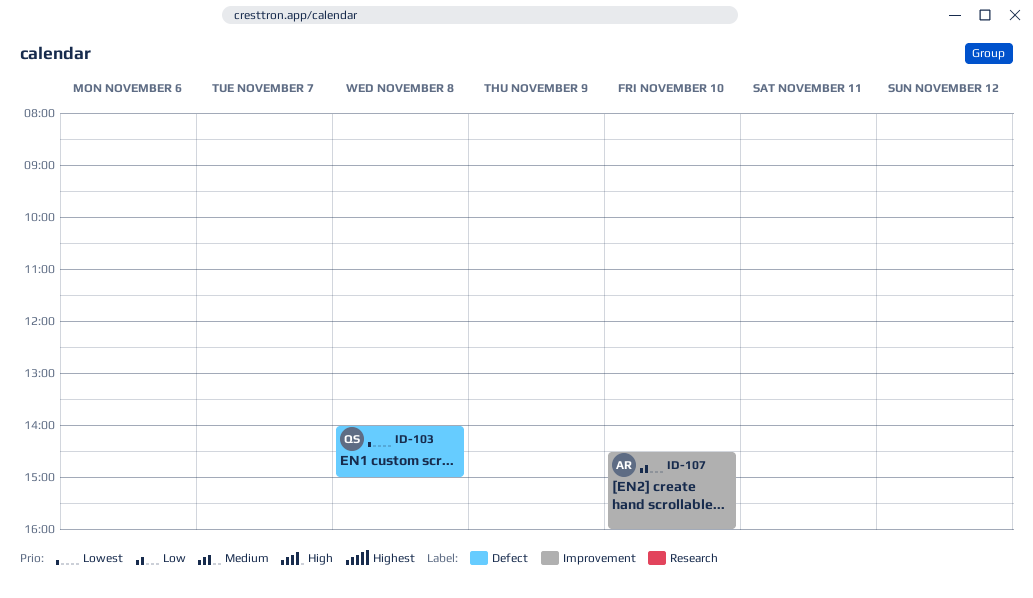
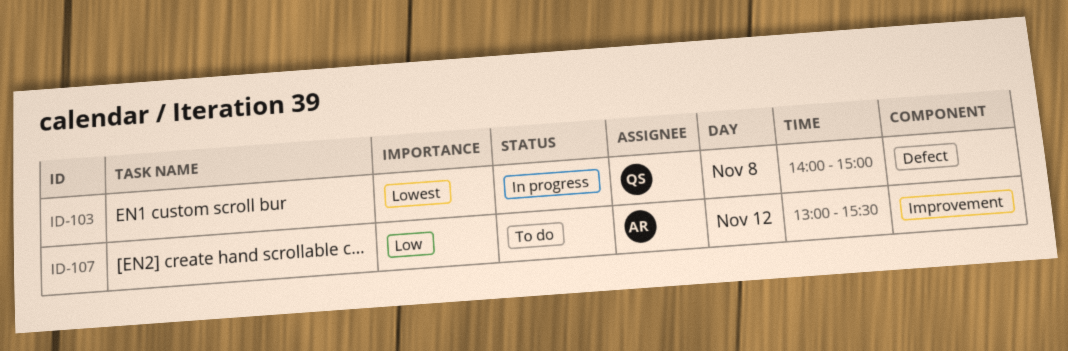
ID-107, day: Nov 10 -> Nov 12
ID-107, begins: 14:30 -> 13:00
ID-107, ends: 16:00 -> 15:30

